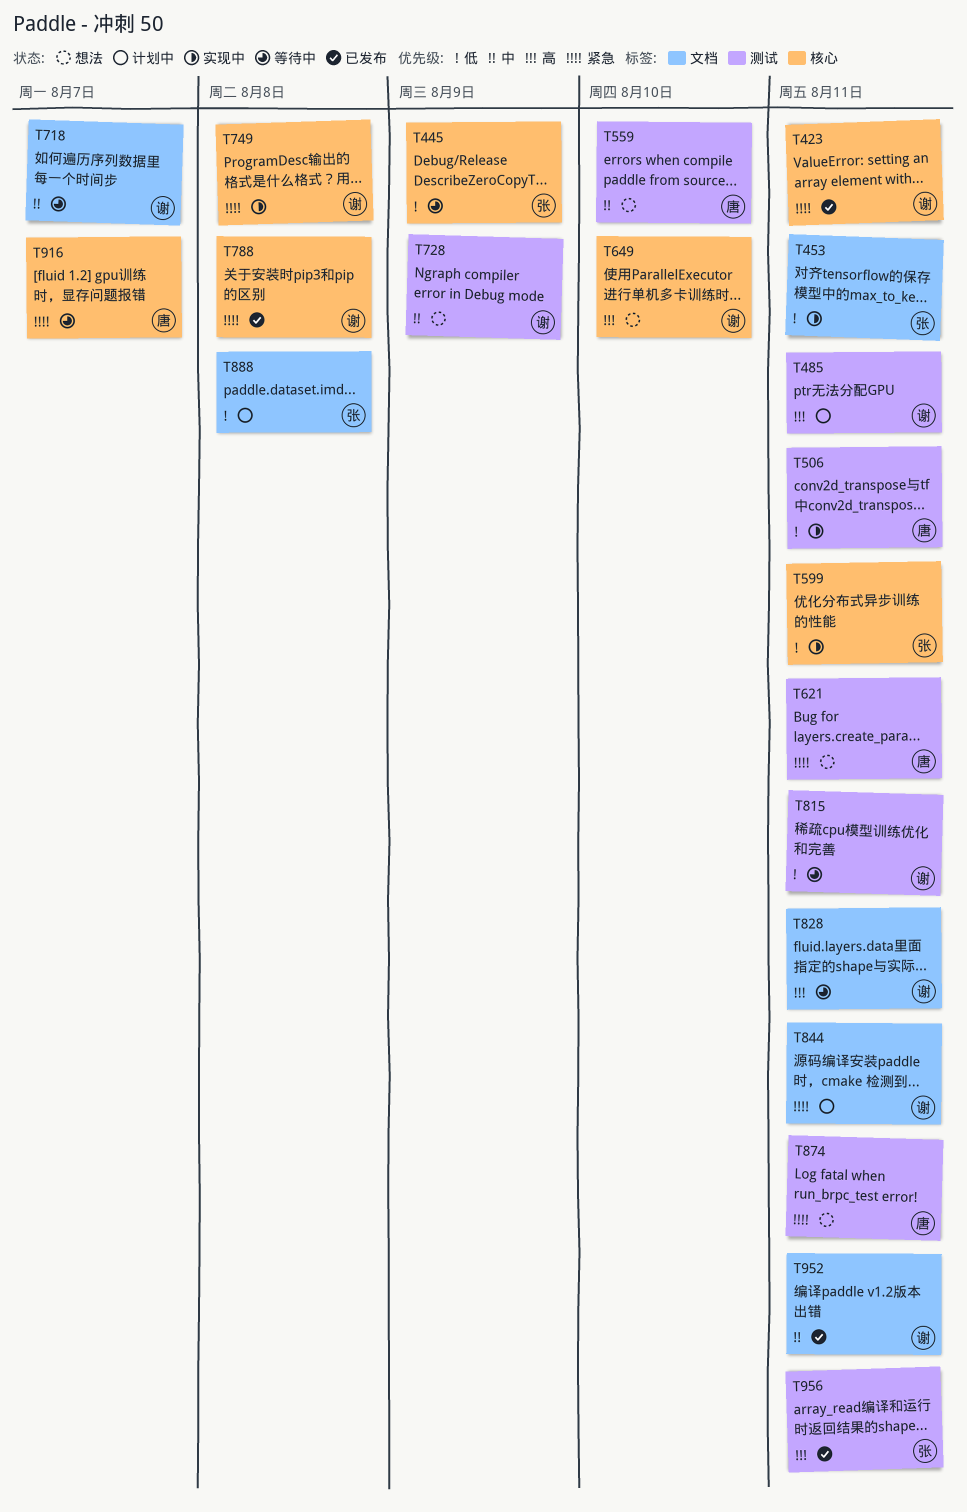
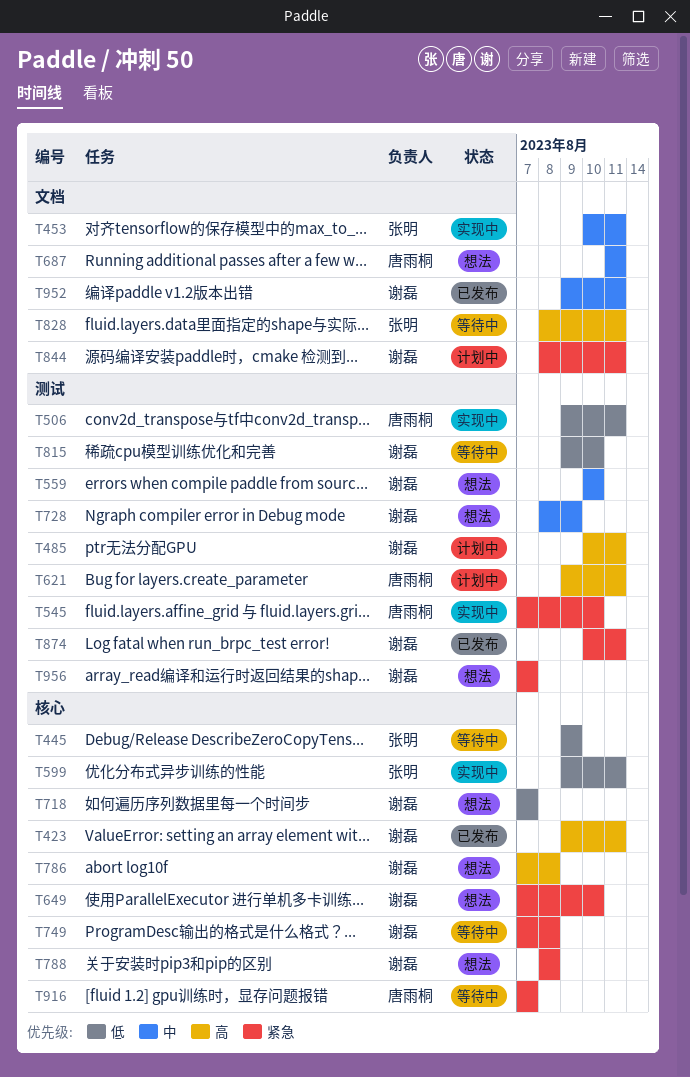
T423, priority: 紧急 -> 高
T453, priority: 低 -> 中
T545: none -> present
T559, owner: 唐雨桐 -> 谢磊
T621, status: 想法 -> 计划中
T621, priority: 紧急 -> 高
T649, priority: 高 -> 紧急
T687: none -> present
T718, status: 等待中 -> 想法
T718, priority: 中 -> 低
T718, label: 文档 -> 核心
T749, status: 实现中 -> 等待中
T786: none -> present
T788, status: 已发布 -> 想法
T815, due: Aug 11 -> Aug 10
T828, owner: 谢磊 -> 张明
T874, status: 想法 -> 已发布
T874, owner: 唐雨桐 -> 谢磊
T888: present -> none
T956, status: 已发布 -> 想法
T956, owner: 张明 -> 谢磊
T956, priority: 高 -> 紧急
T956, due: Aug 11 -> Aug 7

